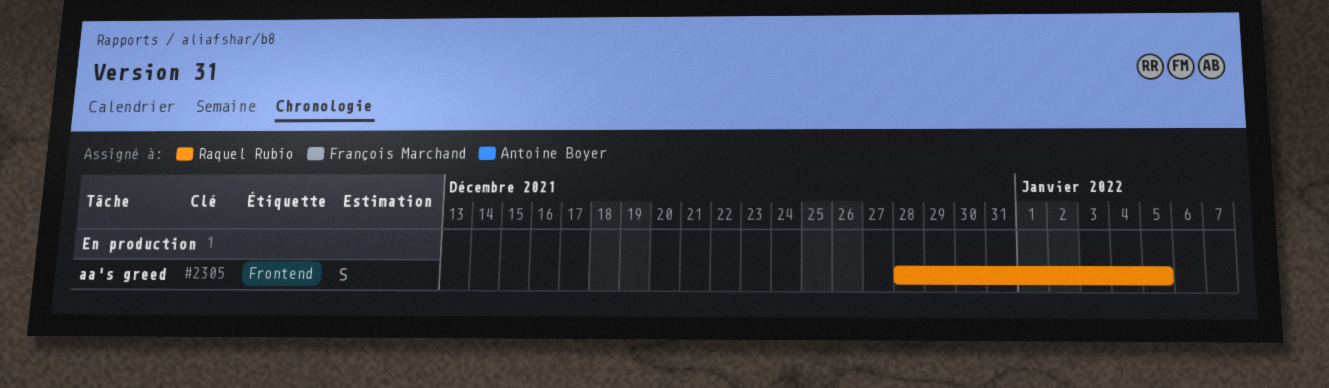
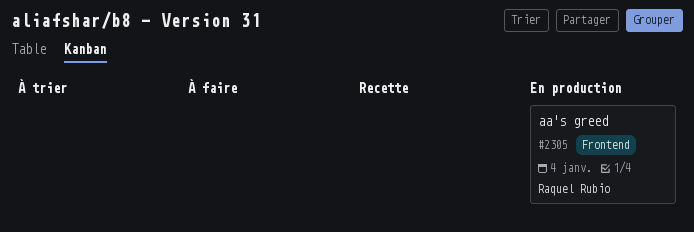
#2305, due: Jan 5 -> Jan 4

